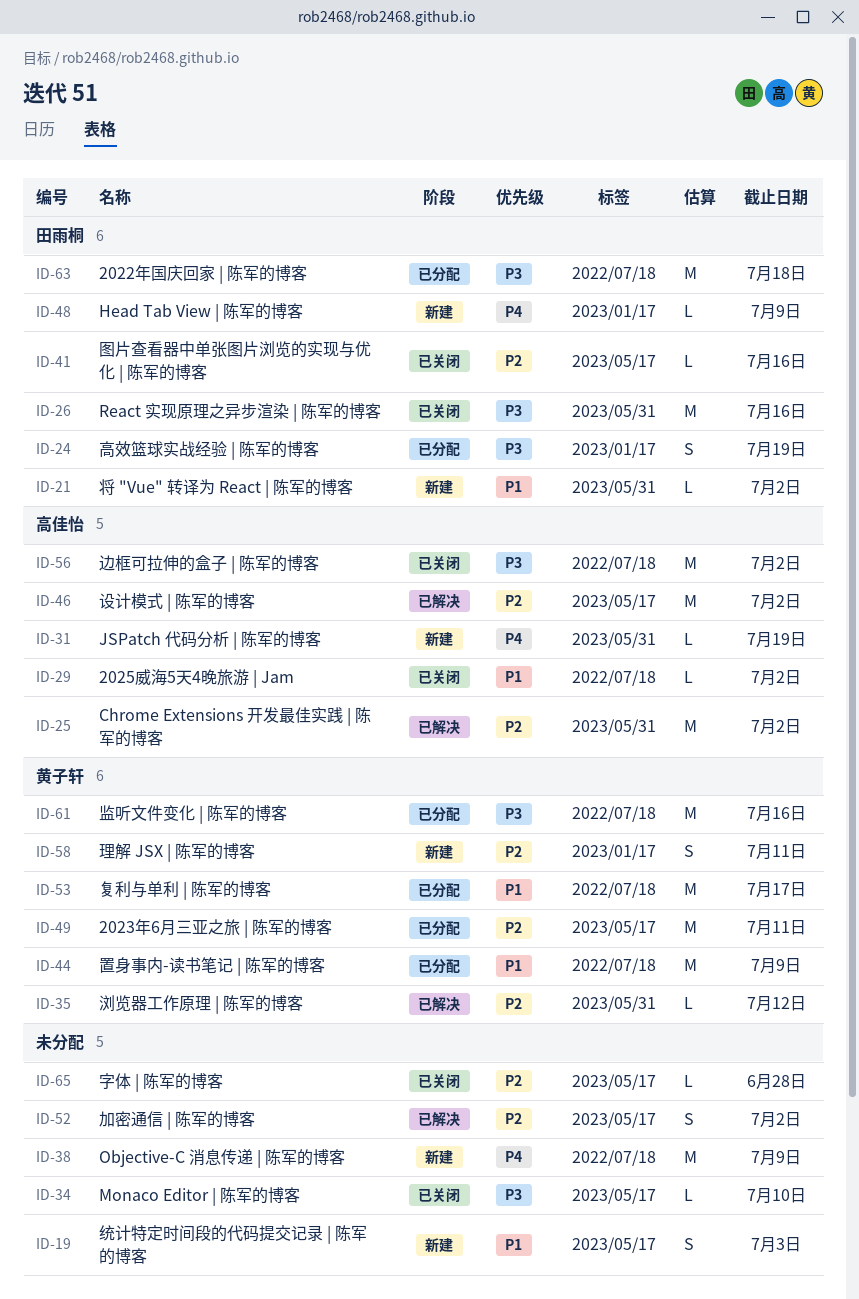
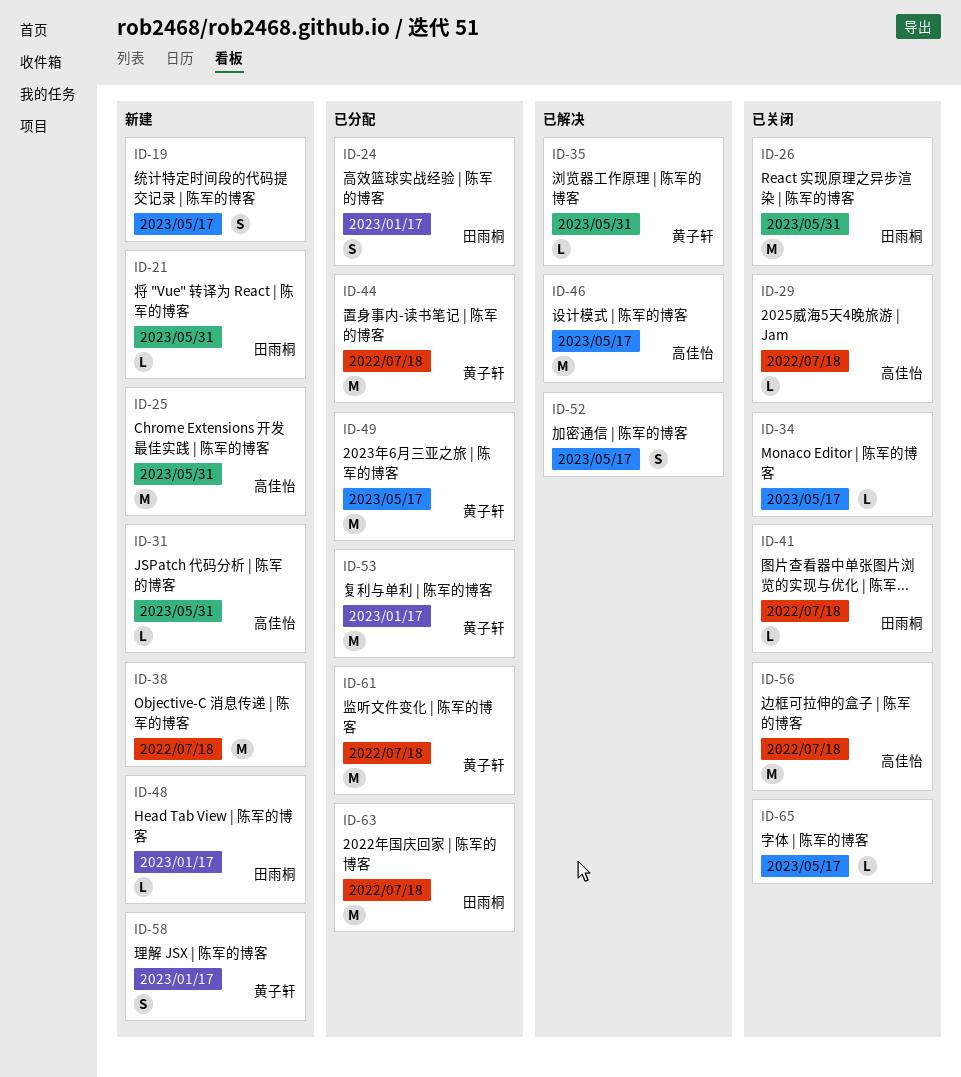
ID-25, status: 已解决 -> 新建
ID-41, label: 2023/05/17 -> 2022/07/18
ID-53, label: 2022/07/18 -> 2023/01/17

